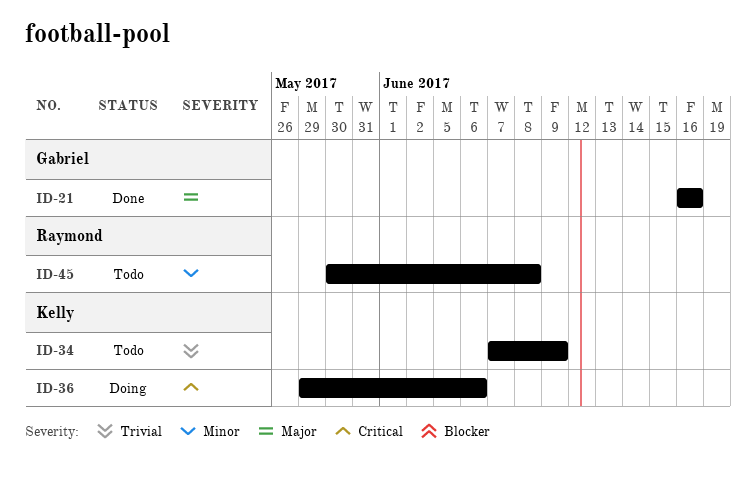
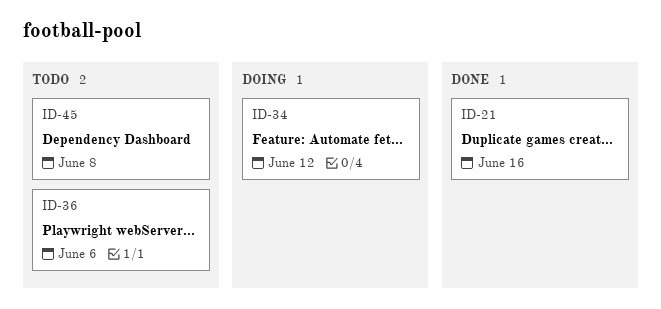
ID-34, status: Todo -> Doing
ID-34, due: Jun 9 -> Jun 12
ID-36, status: Doing -> Todo

